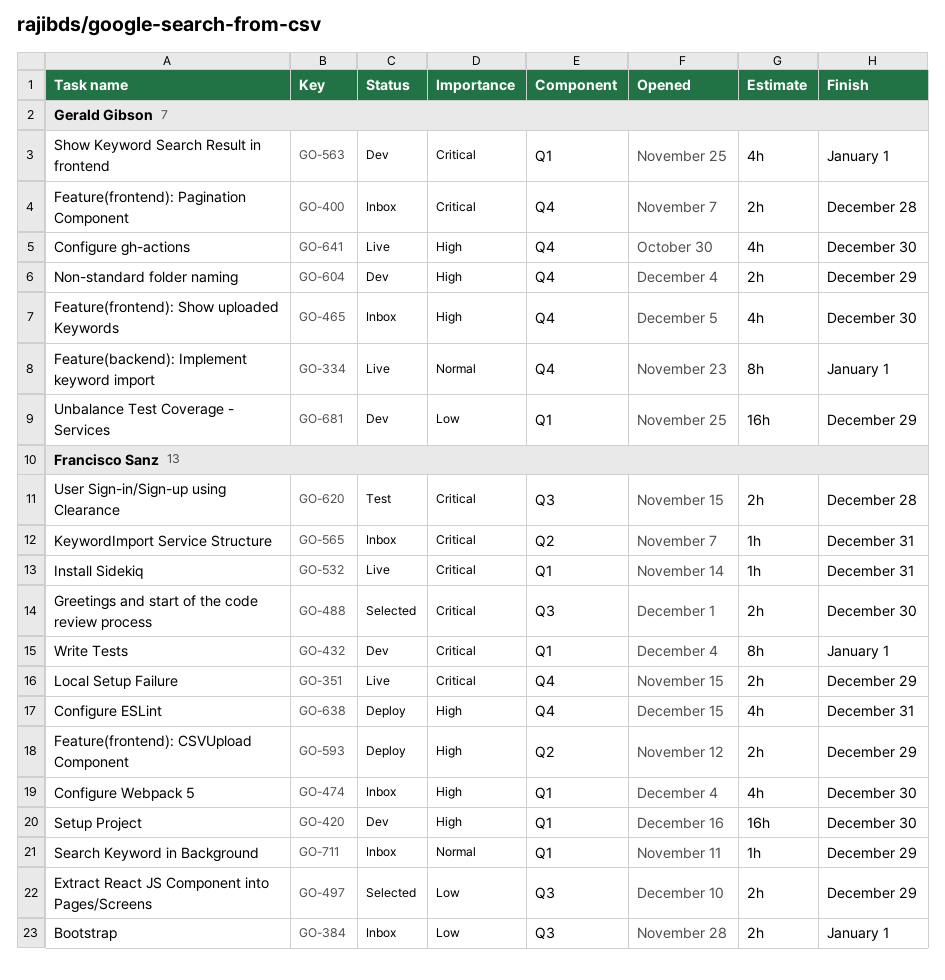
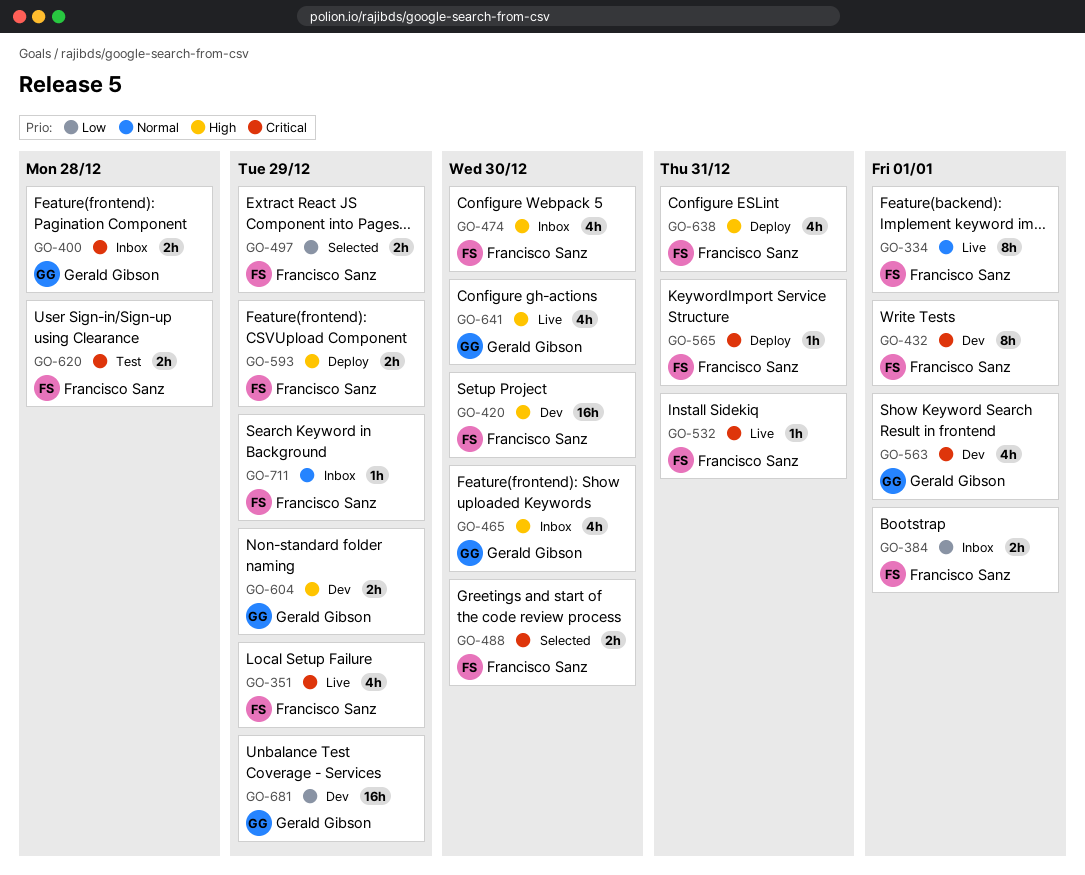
GO-334, owner: Gerald Gibson -> Francisco Sanz
GO-351, estimate: 2h -> 4h
GO-565, status: Inbox -> Deploy

